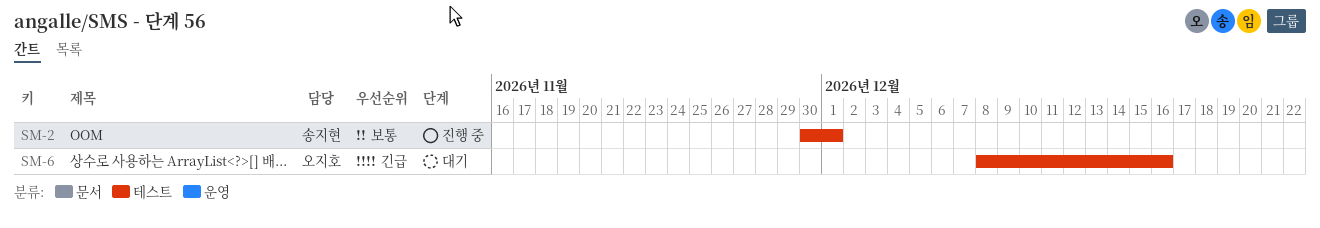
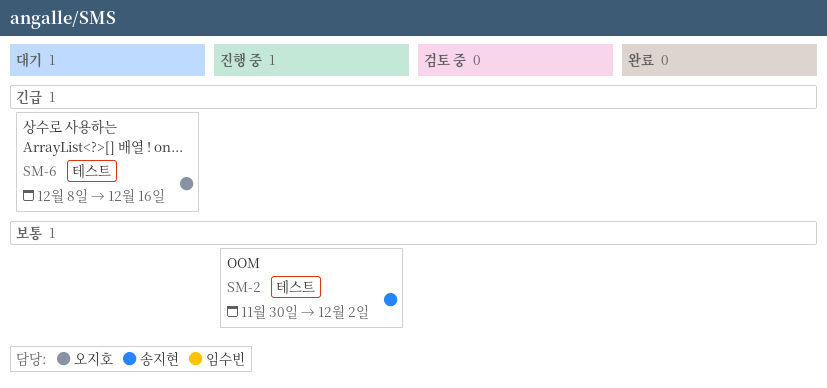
SM-2, due: Dec 1 -> Dec 2

